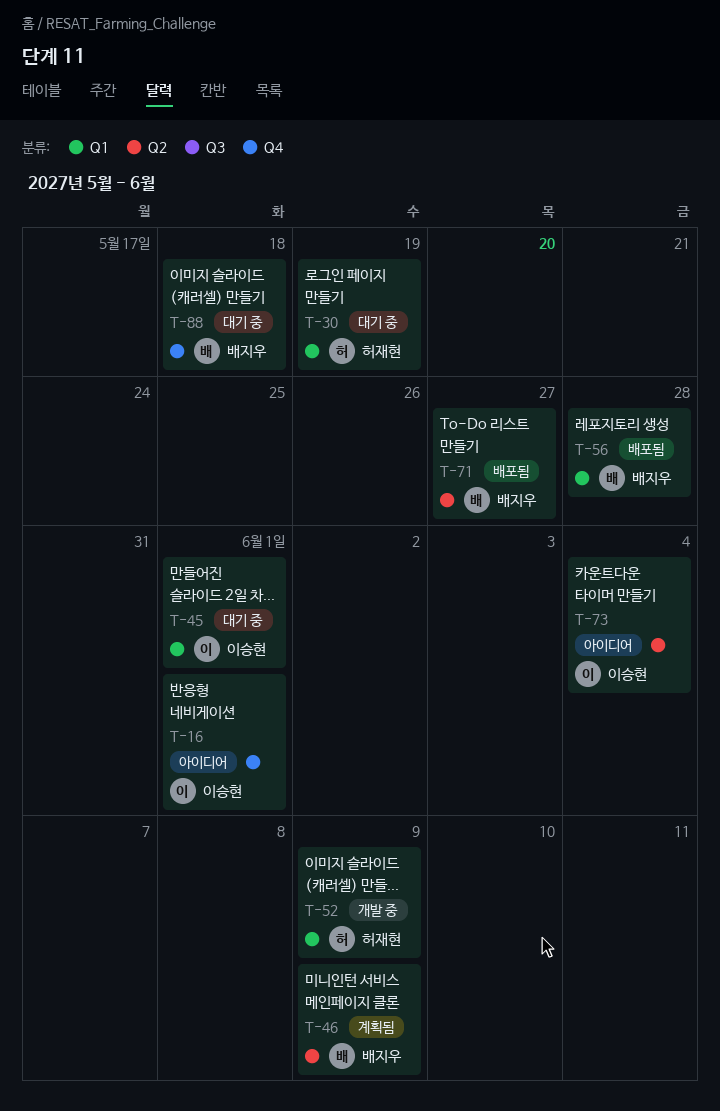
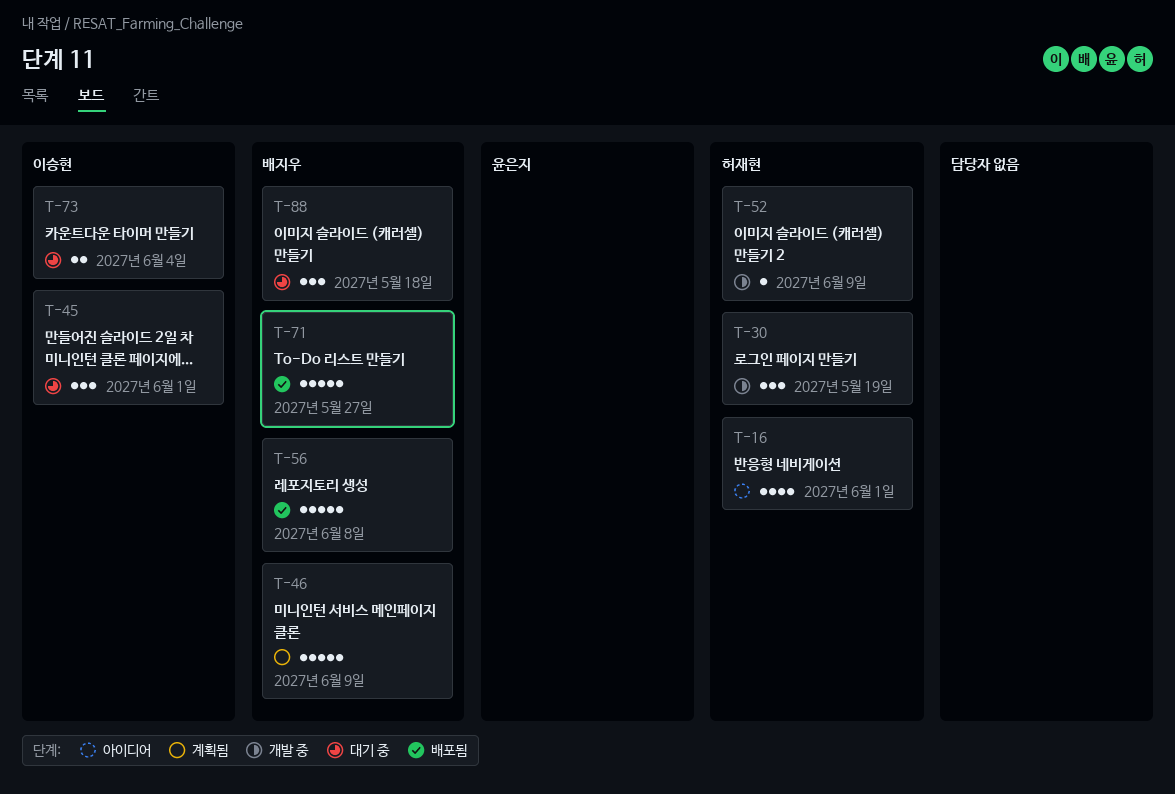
T-16, owner: 이승현 -> 허재현
T-30, status: 대기 중 -> 개발 중
T-56, due: May 28 -> Jun 8
T-73, status: 아이디어 -> 대기 중

